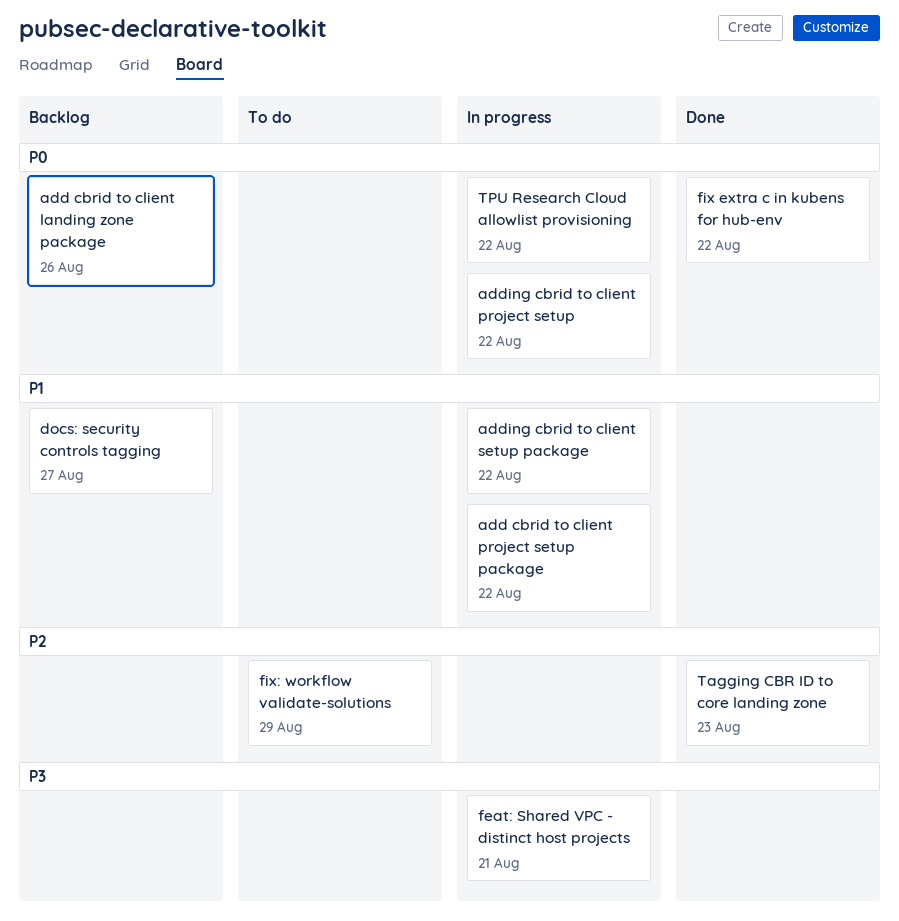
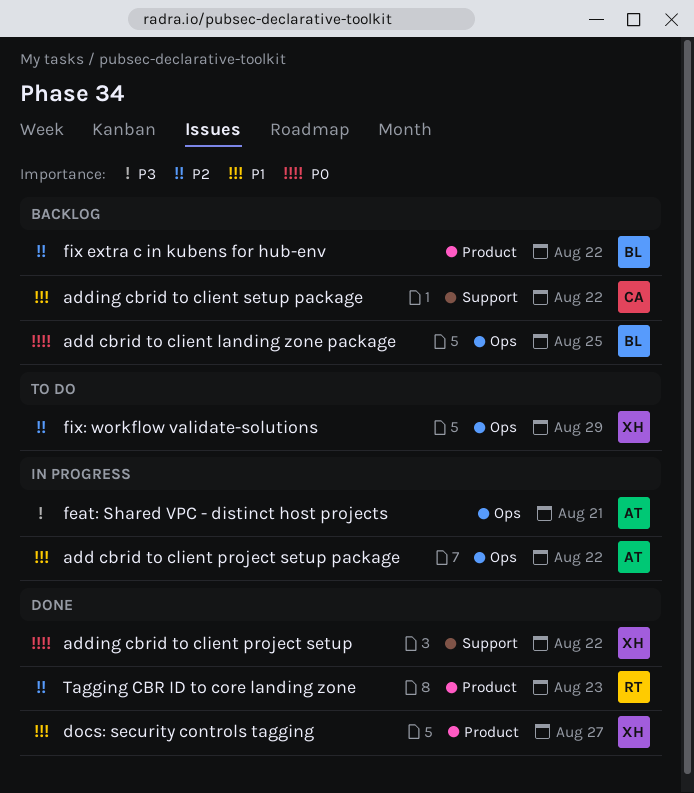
add cbrid to client landing zone package, due: Aug 26 -> Aug 25
adding cbrid to client project setup, status: In progress -> Done
adding cbrid to client setup package, status: In progress -> Backlog
docs: security controls tagging, status: Backlog -> Done
fix extra c in kubens for hub-env, status: Done -> Backlog
fix extra c in kubens for hub-env, priority: P0 -> P2
TPU Research Cloud allowlist provisioning: present -> none

